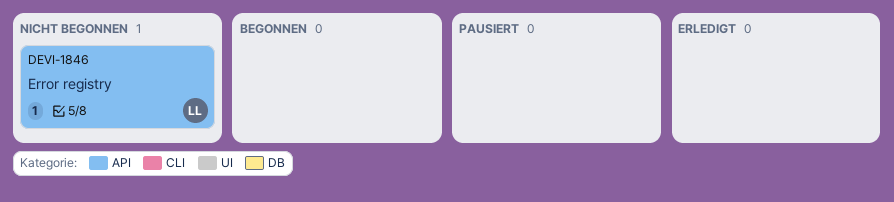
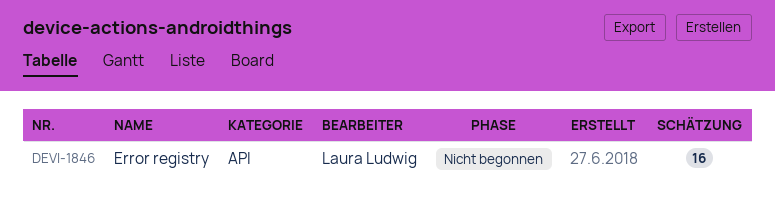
DEVI-1846, estimate: 1 -> 16

